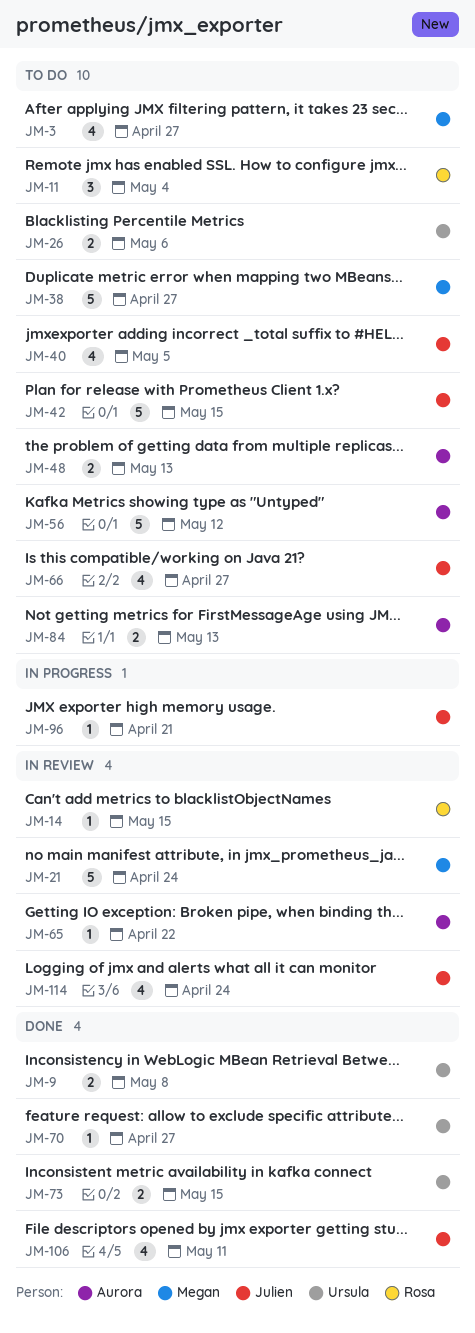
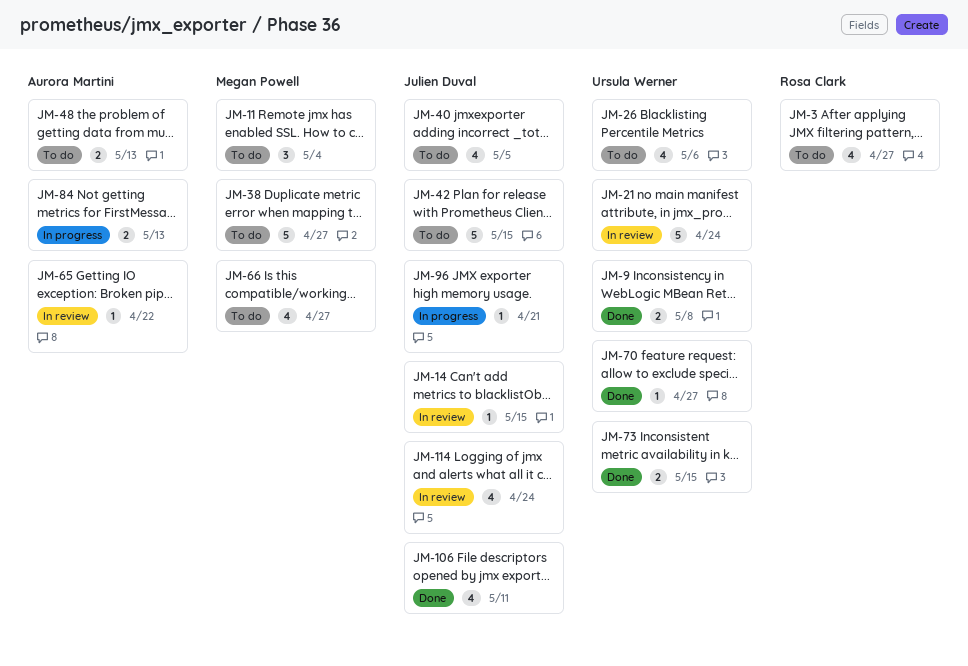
JM-3, owner: Megan Powell -> Rosa Clark
JM-11, owner: Rosa Clark -> Megan Powell
JM-14, owner: Rosa Clark -> Julien Duval
JM-21, owner: Megan Powell -> Ursula Werner
JM-26, estimate: 2 -> 4
JM-56: present -> none
JM-66, owner: Julien Duval -> Megan Powell
JM-84, status: To do -> In progress

